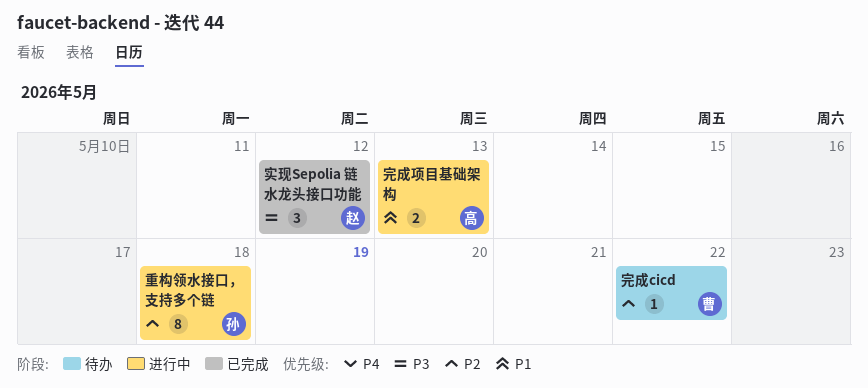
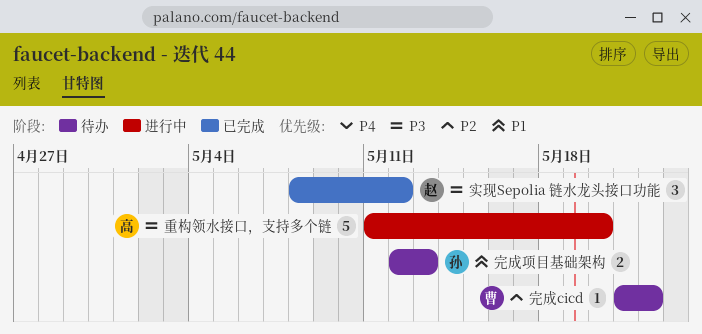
完成项目基础架构, status: 进行中 -> 待办
完成项目基础架构, owner: 高 -> 孙
重构领水接口，支持多个链, owner: 孙 -> 高
重构领水接口，支持多个链, priority: P2 -> P3
重构领水接口，支持多个链, estimate: 8 -> 5
重构领水接口，支持多个链, due: May 18 -> May 20

